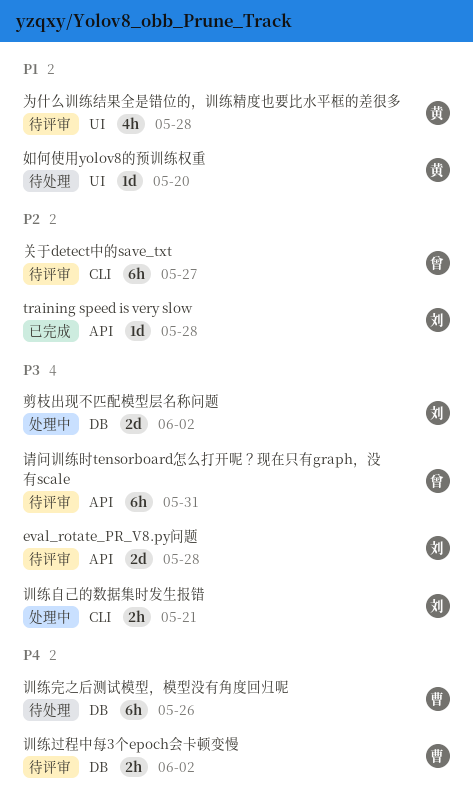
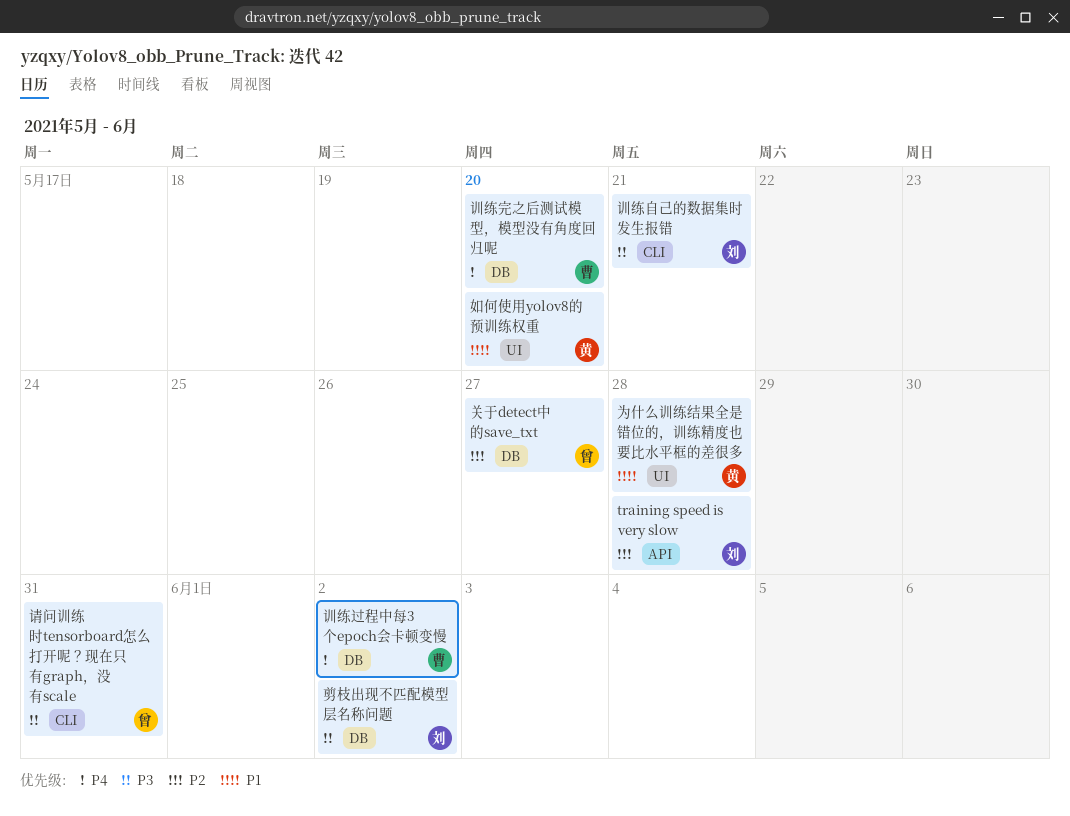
eval_rotate_PR_V8.py问题: present -> none
关于detect中的save_txt, label: CLI -> DB
训练完之后测试模型，模型没有角度回归呢, due: May 26 -> May 20
请问训练时tensorboard怎么打开呢？现在只有graph，没有scale, label: API -> CLI

